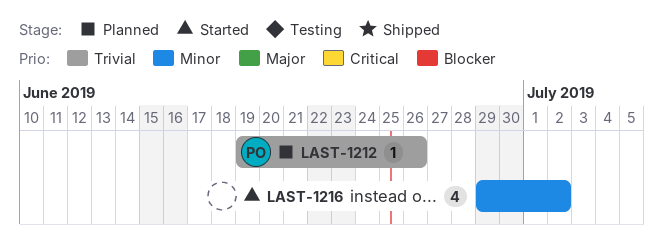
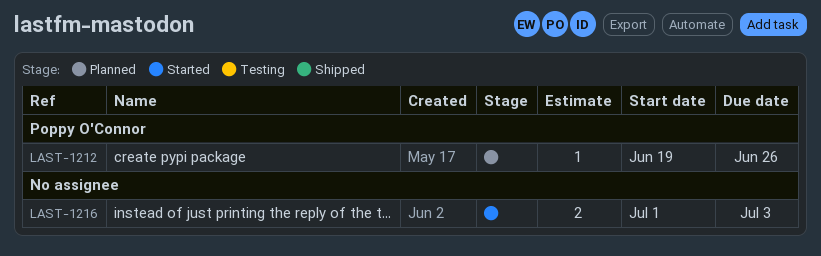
LAST-1216, estimate: 4 -> 2
LAST-1216, start: Jun 29 -> Jul 1
LAST-1216, due: Jul 2 -> Jul 3

